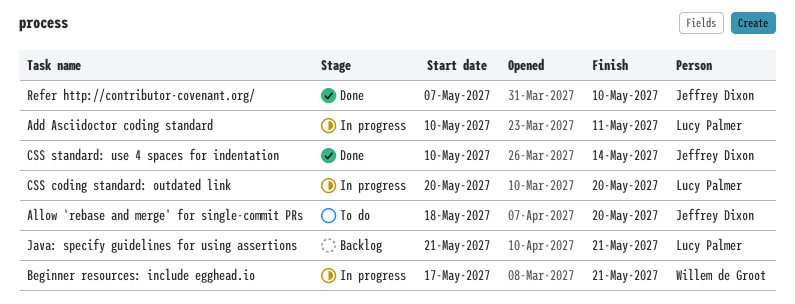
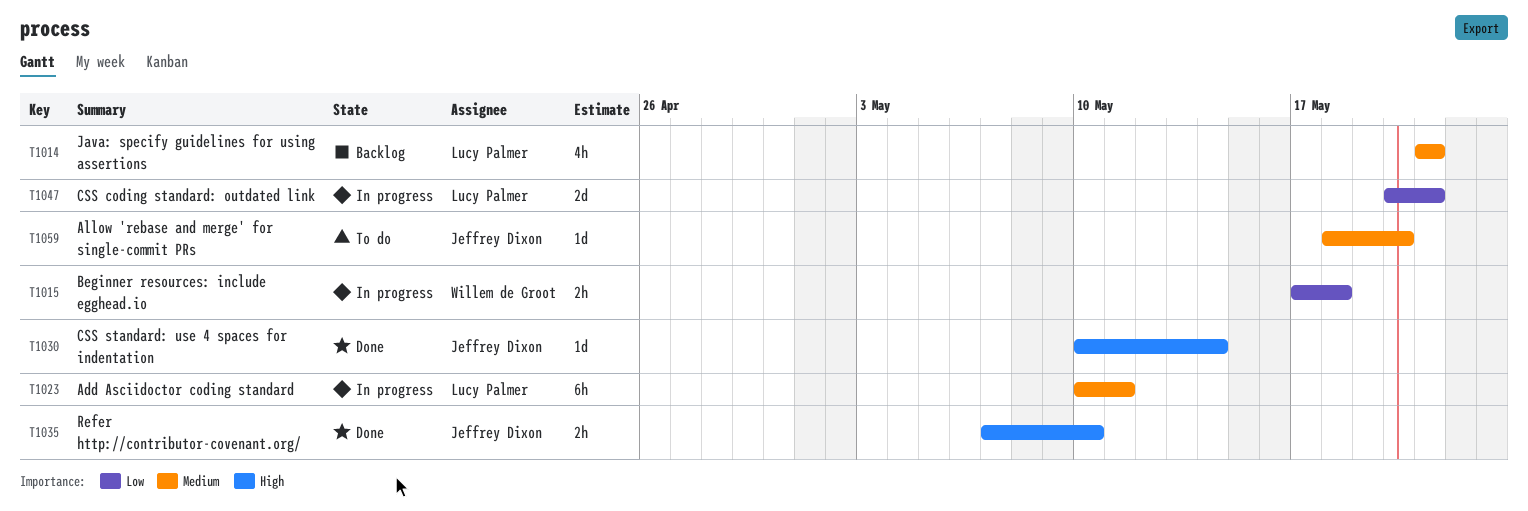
Beginner resources: include egghead.io, due: May 21 -> May 18
CSS coding standard: outdated link, due: May 20 -> May 21

